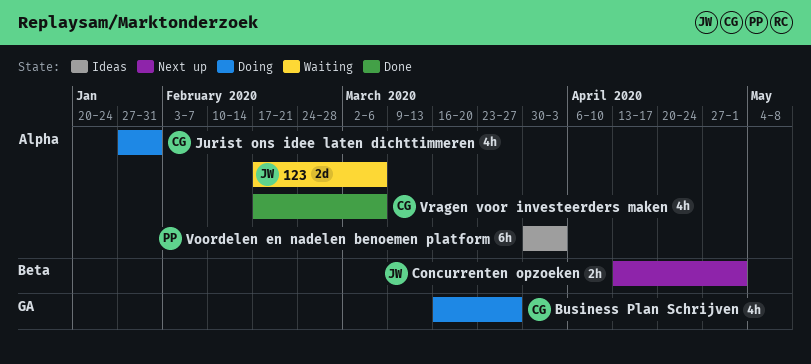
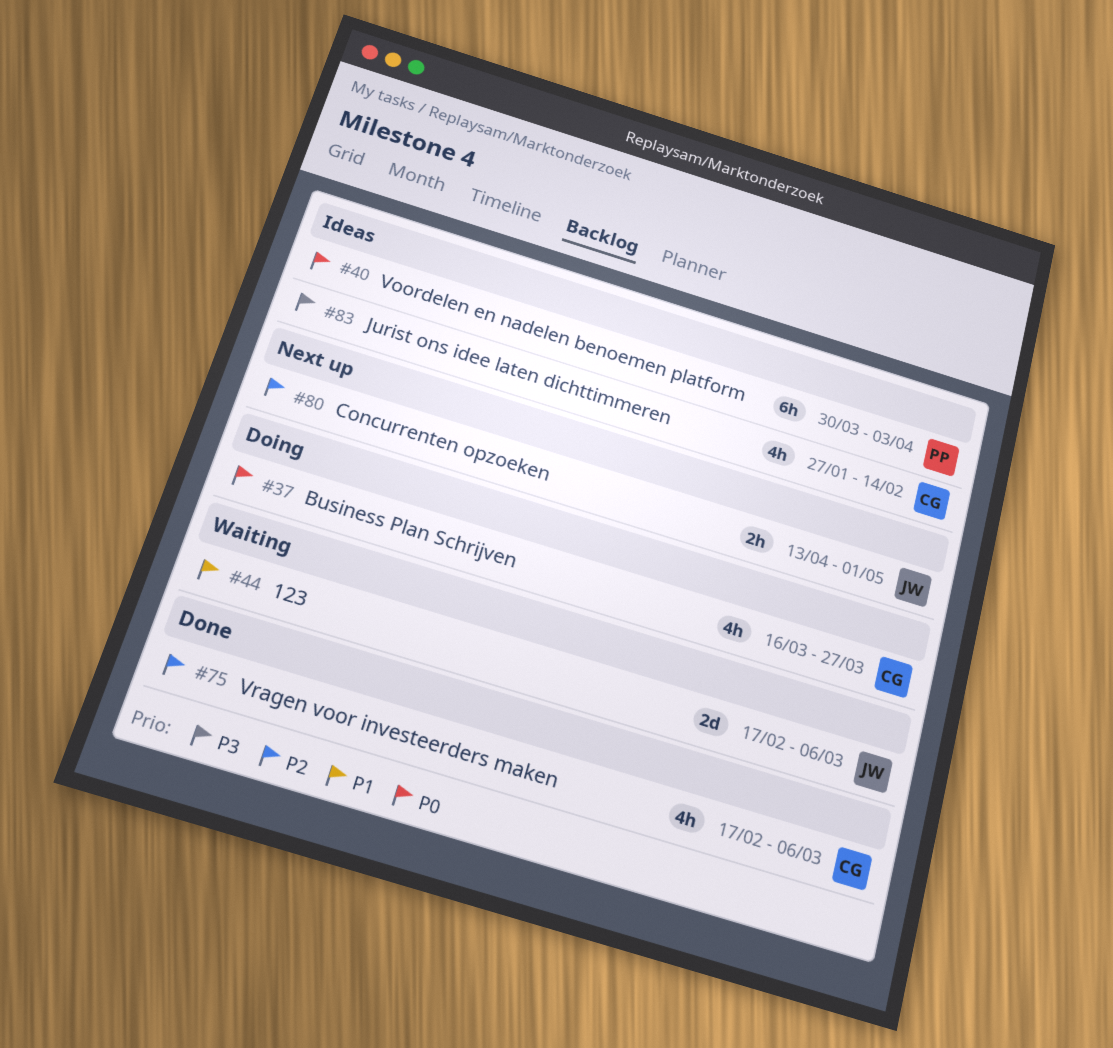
Jurist ons idee laten dichttimmeren, status: Doing -> Ideas
Jurist ons idee laten dichttimmeren, due: Jan 31 -> Feb 14

